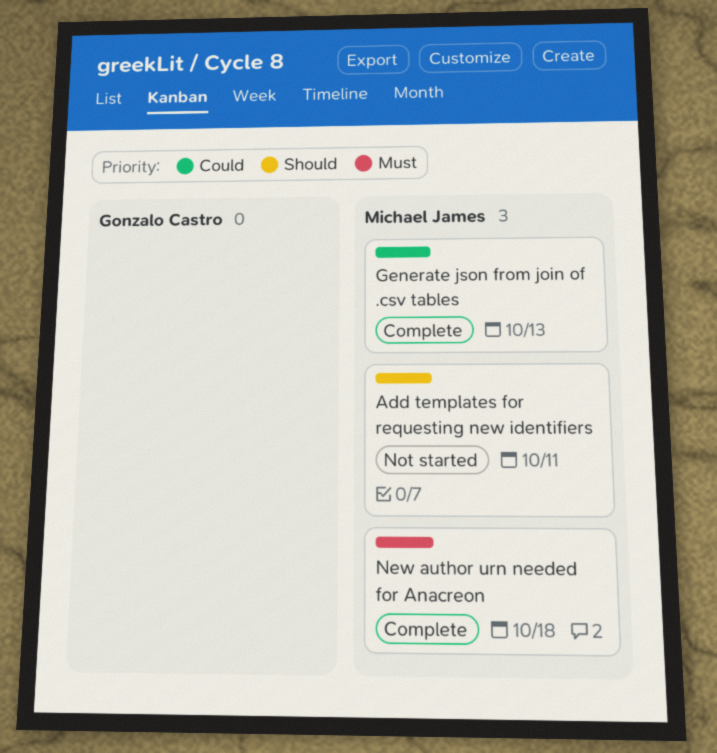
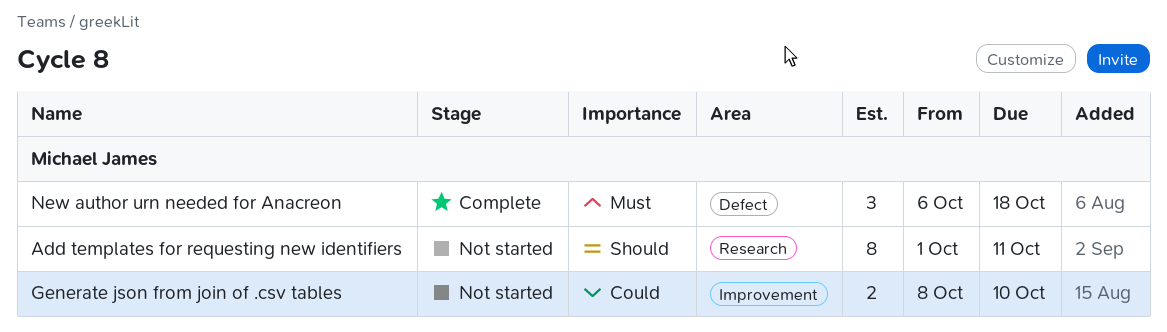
Generate json from join of .csv tables, status: Complete -> Not started
Generate json from join of .csv tables, due: Oct 13 -> Oct 10

